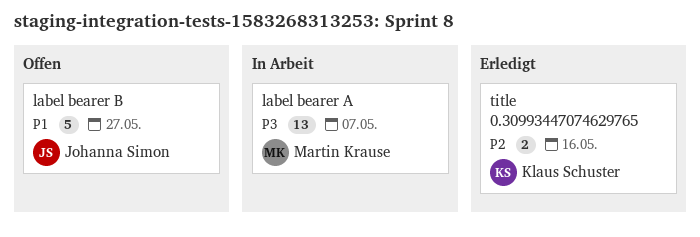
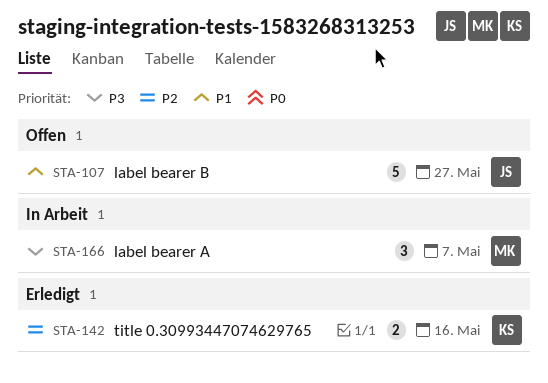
label bearer A, estimate: 13 -> 3

